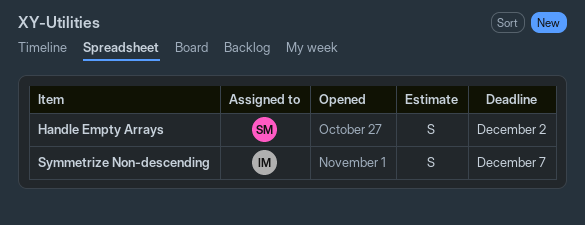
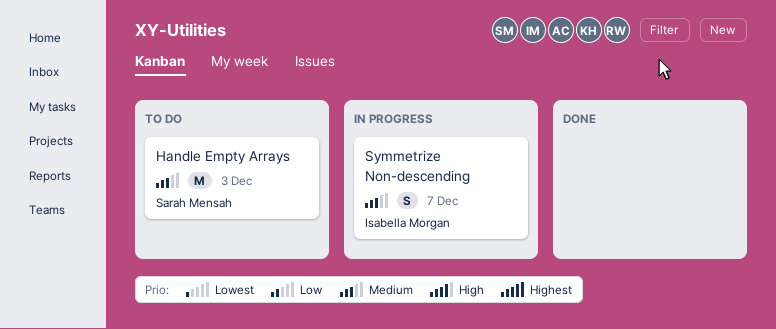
Handle Empty Arrays, estimate: S -> M
Handle Empty Arrays, due: Dec 2 -> Dec 3

